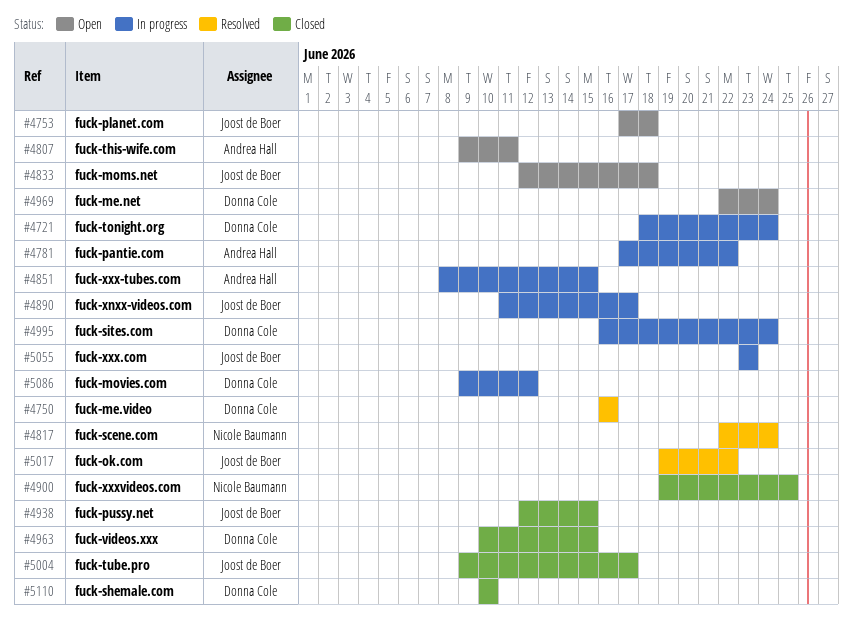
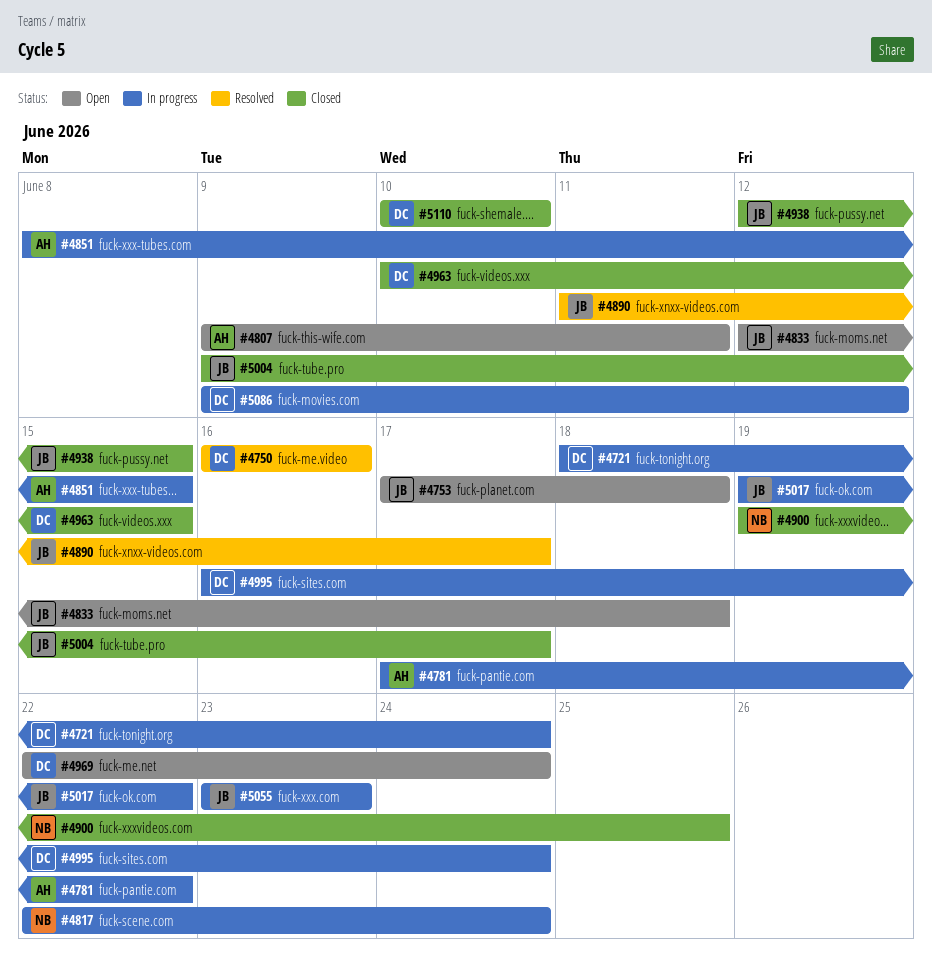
#4817, status: Resolved -> In progress
#4890, status: In progress -> Resolved
#5017, status: Resolved -> In progress

